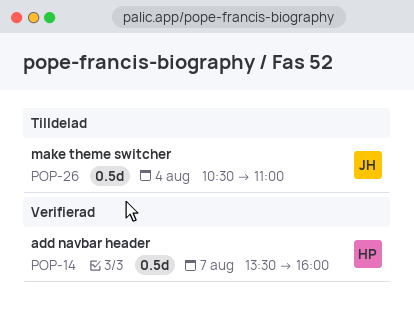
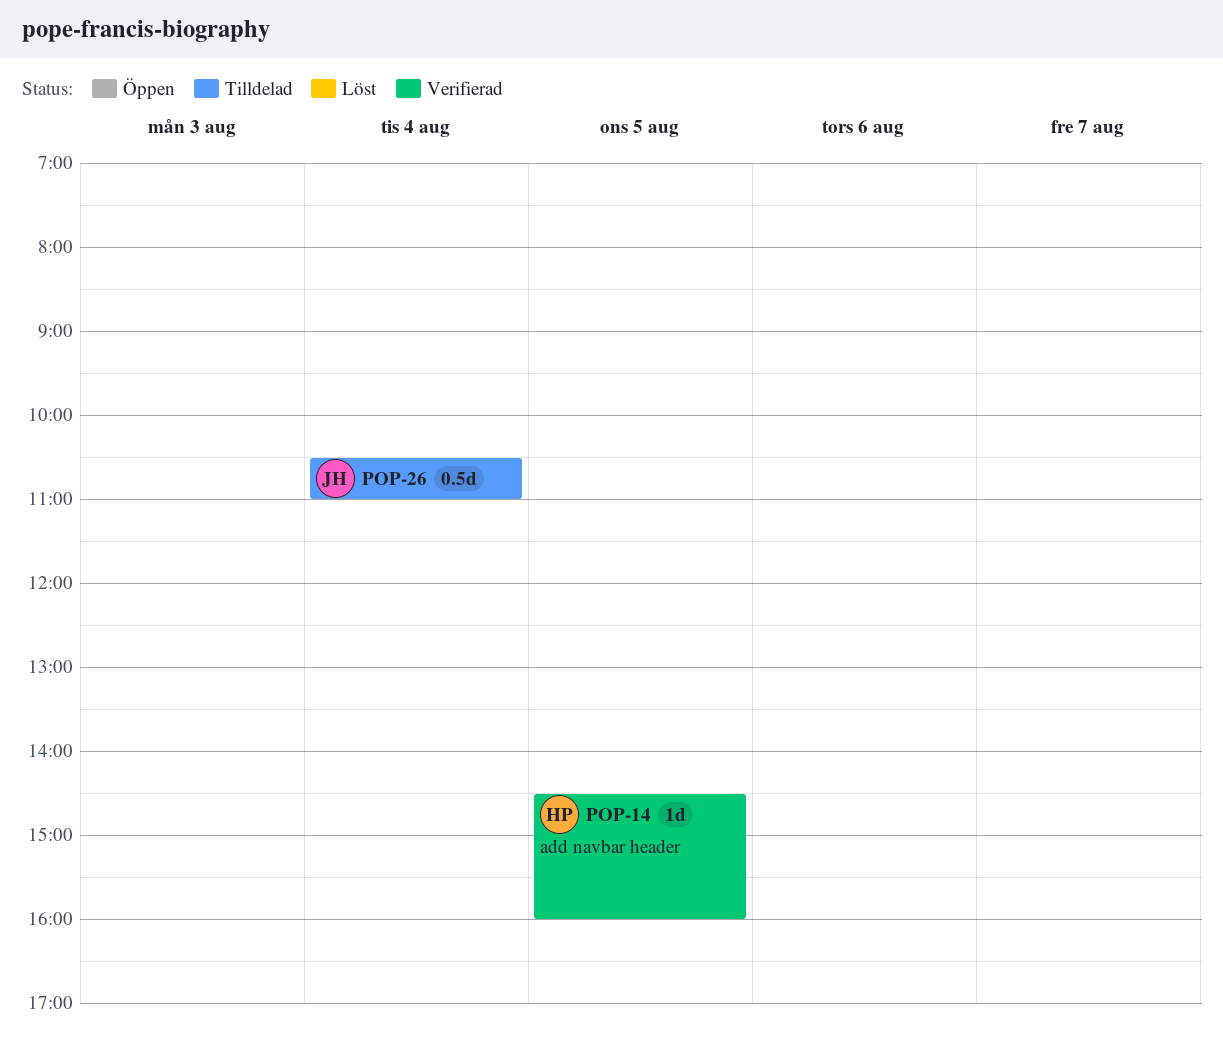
POP-14, estimate: 0.5d -> 1d
POP-14, day: Aug 7 -> Aug 5
POP-14, begins: 13:30 -> 14:30

